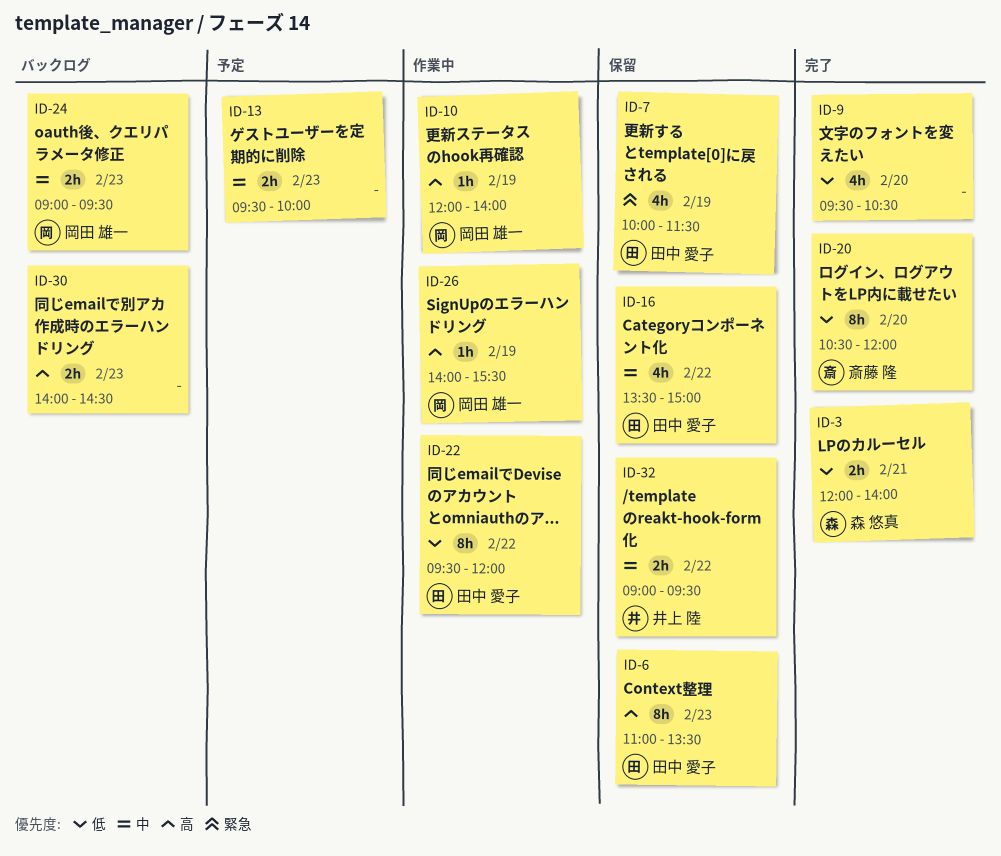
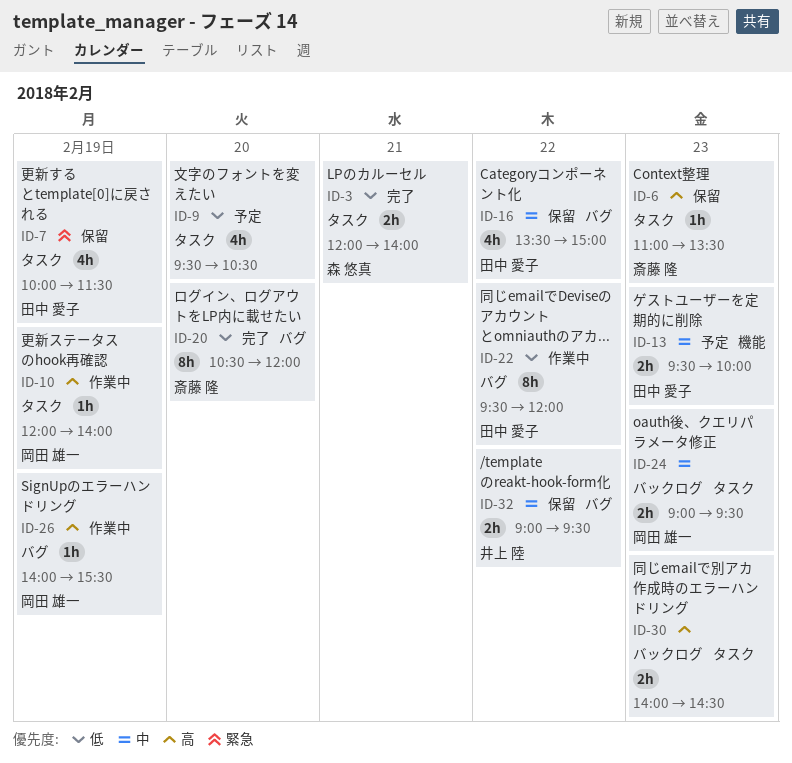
ID-6, owner: 田中 愛子 -> 斎藤 隆
ID-6, estimate: 8h -> 1h
ID-9, status: 完了 -> 予定
ID-13, owner: none -> 田中 愛子

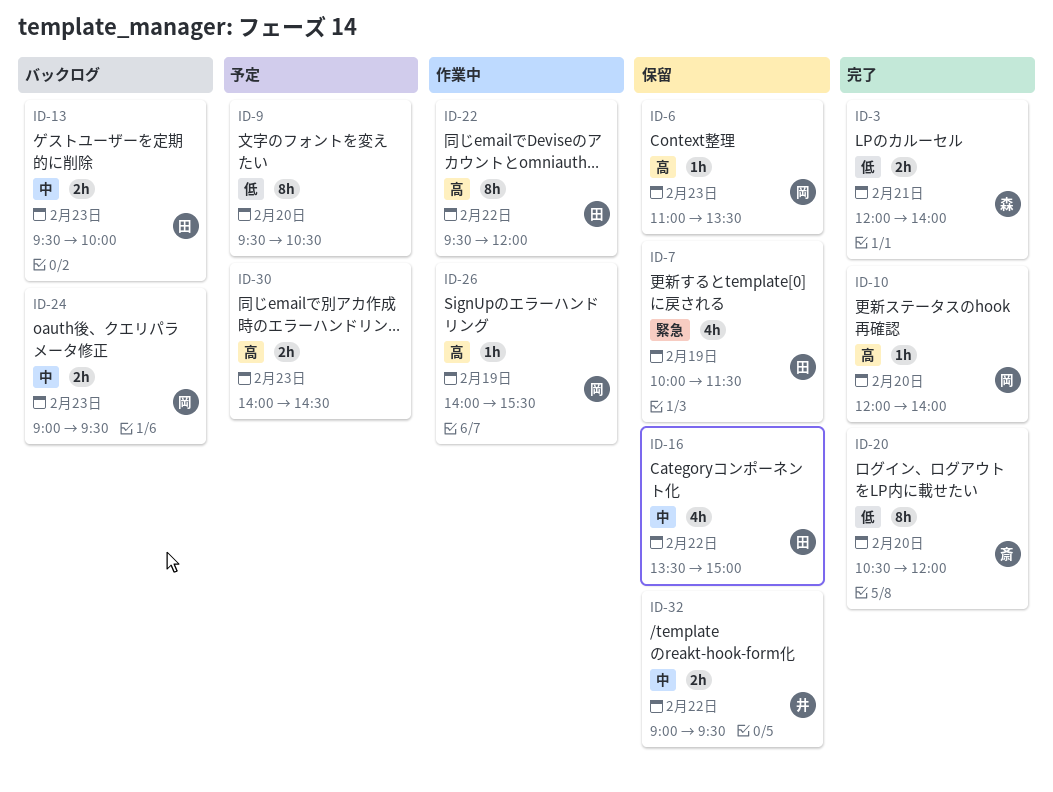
ID-6, owner: 斎藤 隆 -> 岡田 雄一
ID-9, estimate: 4h -> 8h
ID-10, status: 作業中 -> 完了
ID-10, day: Feb 19 -> Feb 20
ID-13, status: 予定 -> バックログ
ID-22, priority: 低 -> 高
ID-30, status: バックログ -> 予定

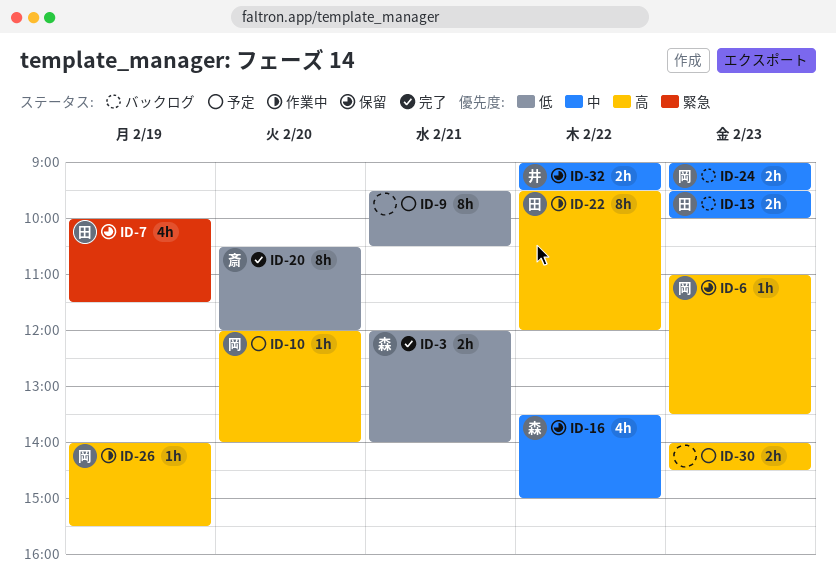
ID-9, day: Feb 20 -> Feb 21
ID-10, status: 完了 -> 予定
ID-16, owner: 田 -> 森

